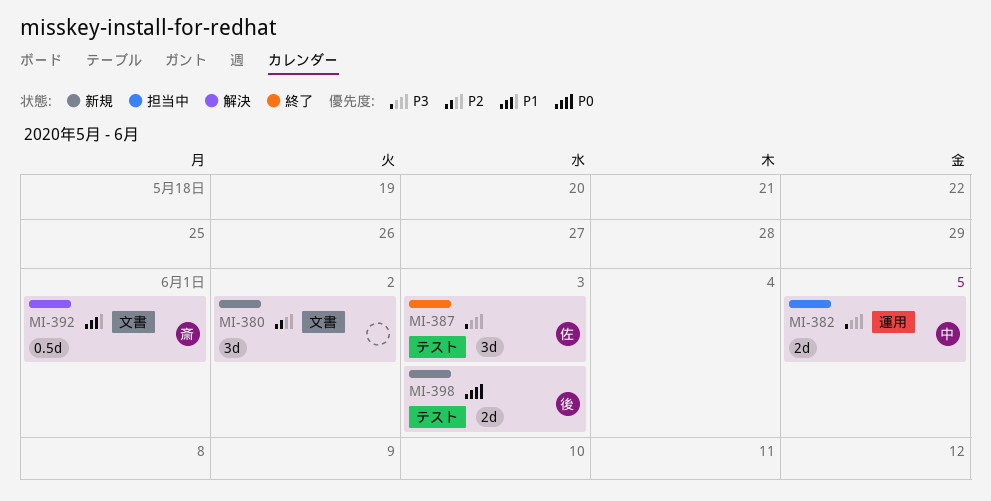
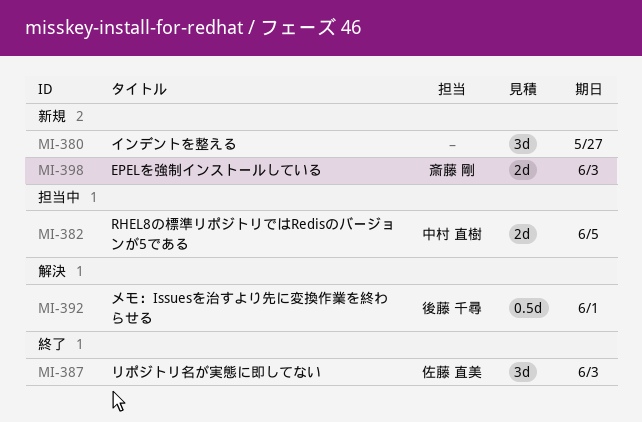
MI-380, due: Jun 2 -> May 27
MI-392, owner: 斎藤 剛 -> 後藤 千尋
MI-398, owner: 後藤 千尋 -> 斎藤 剛

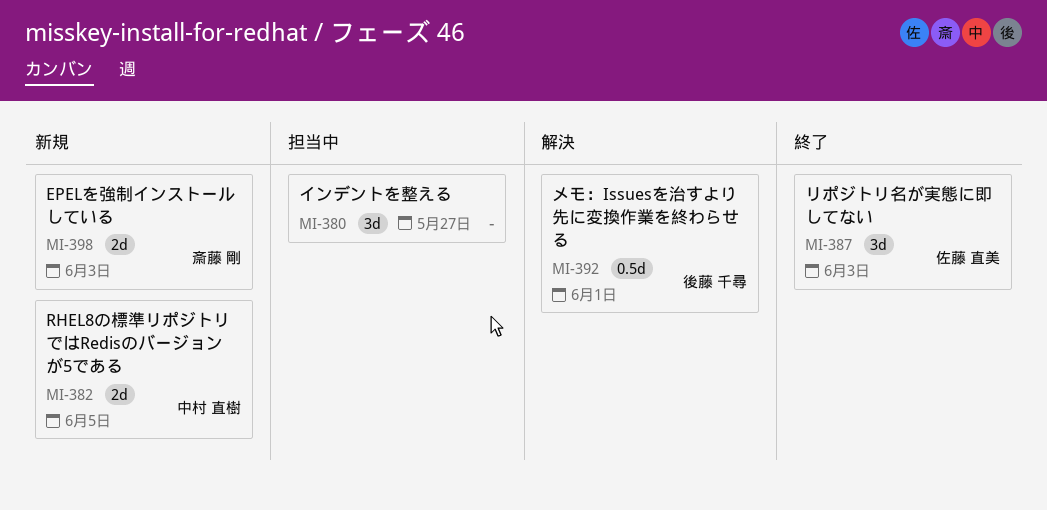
MI-380, status: 新規 -> 担当中
MI-382, status: 担当中 -> 新規

